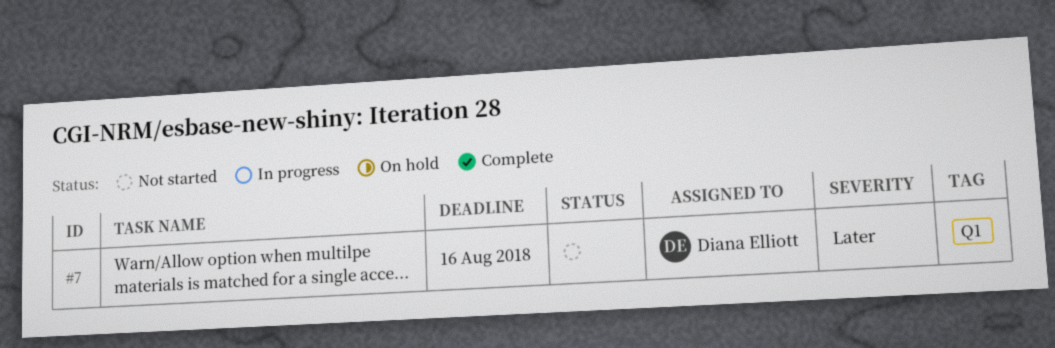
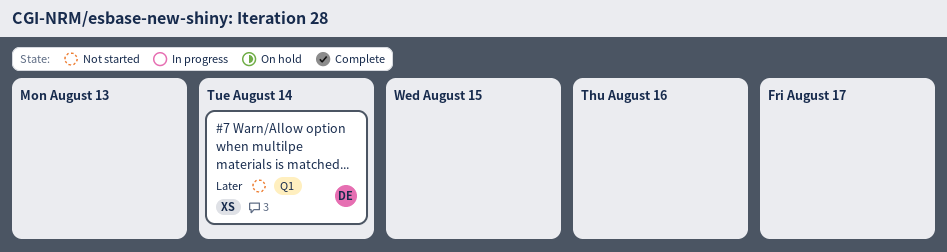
#7, due: Aug 16 -> Aug 14

